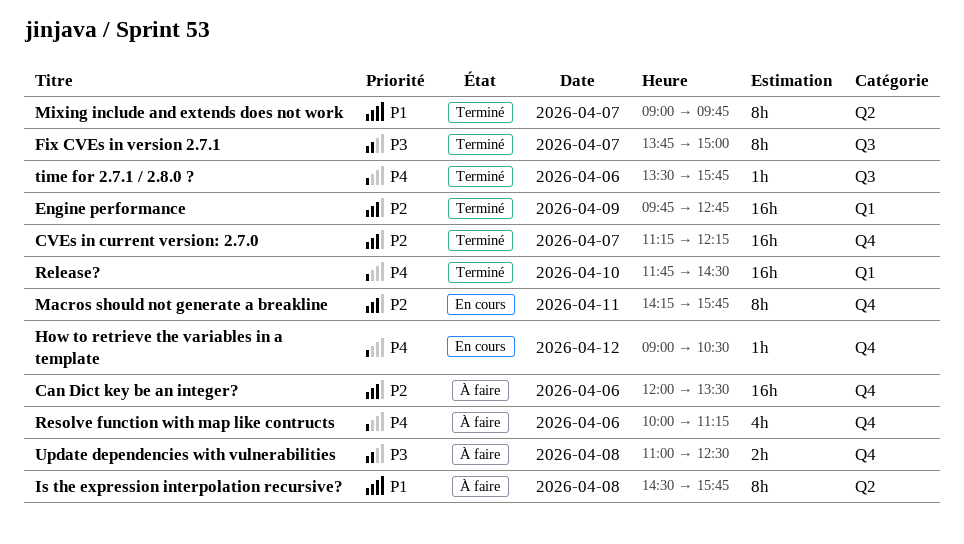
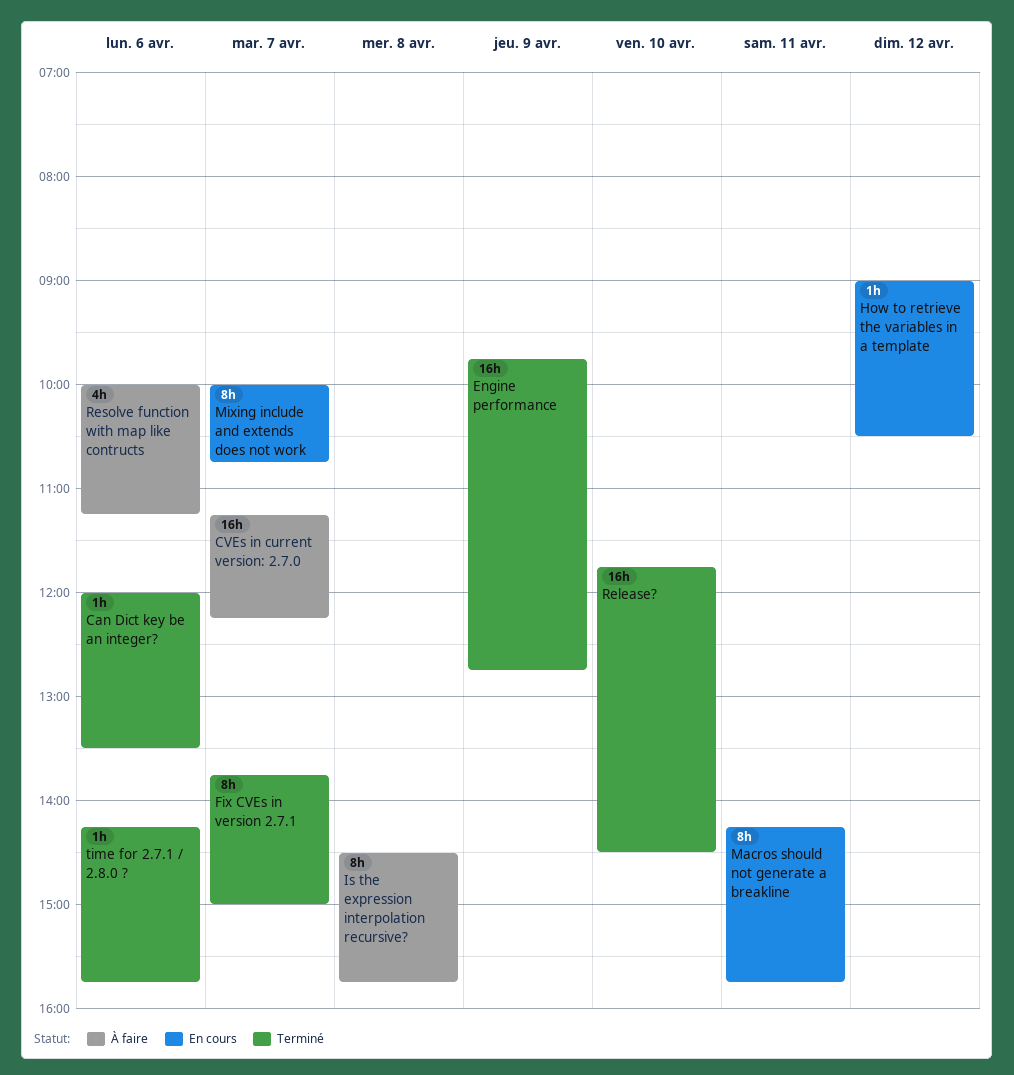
Can Dict key be an integer?, status: À faire -> Terminé
Can Dict key be an integer?, estimate: 16h -> 1h
CVEs in current version: 2.7.0, status: Terminé -> À faire
Mixing include and extends does not work, status: Terminé -> En cours
Mixing include and extends does not work, begins: 09:00 -> 10:00
Mixing include and extends does not work, ends: 09:45 -> 10:45
time for 2.7.1 / 2.8.0 ?, begins: 13:30 -> 14:15
Update dependencies with vulnerabilities: present -> none

